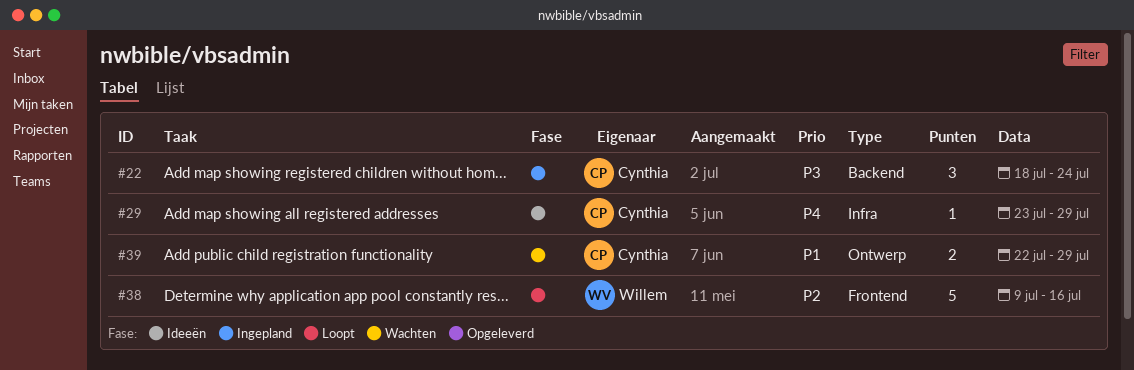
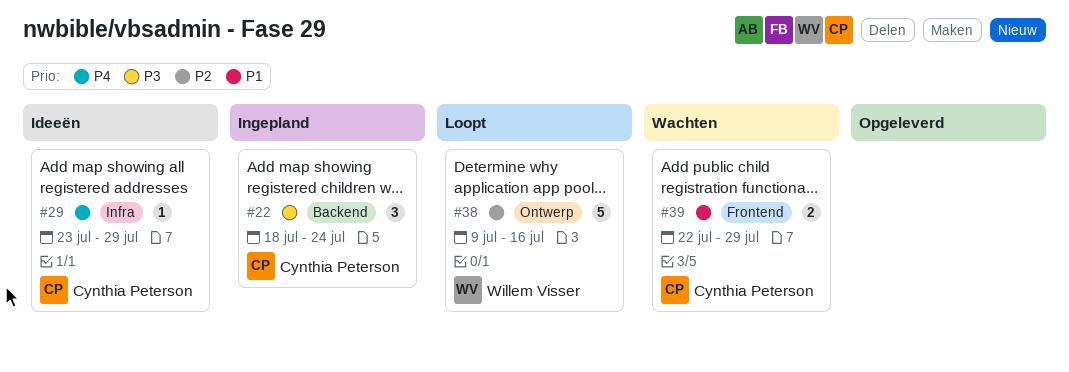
#38, label: Frontend -> Ontwerp
#39, label: Ontwerp -> Frontend

